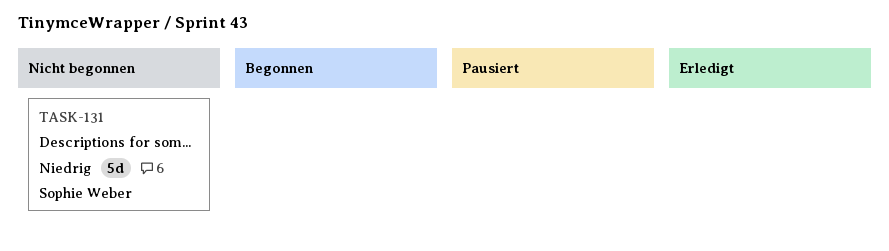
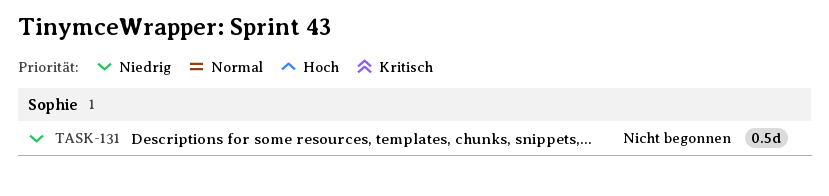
TASK-131, estimate: 5d -> 0.5d

